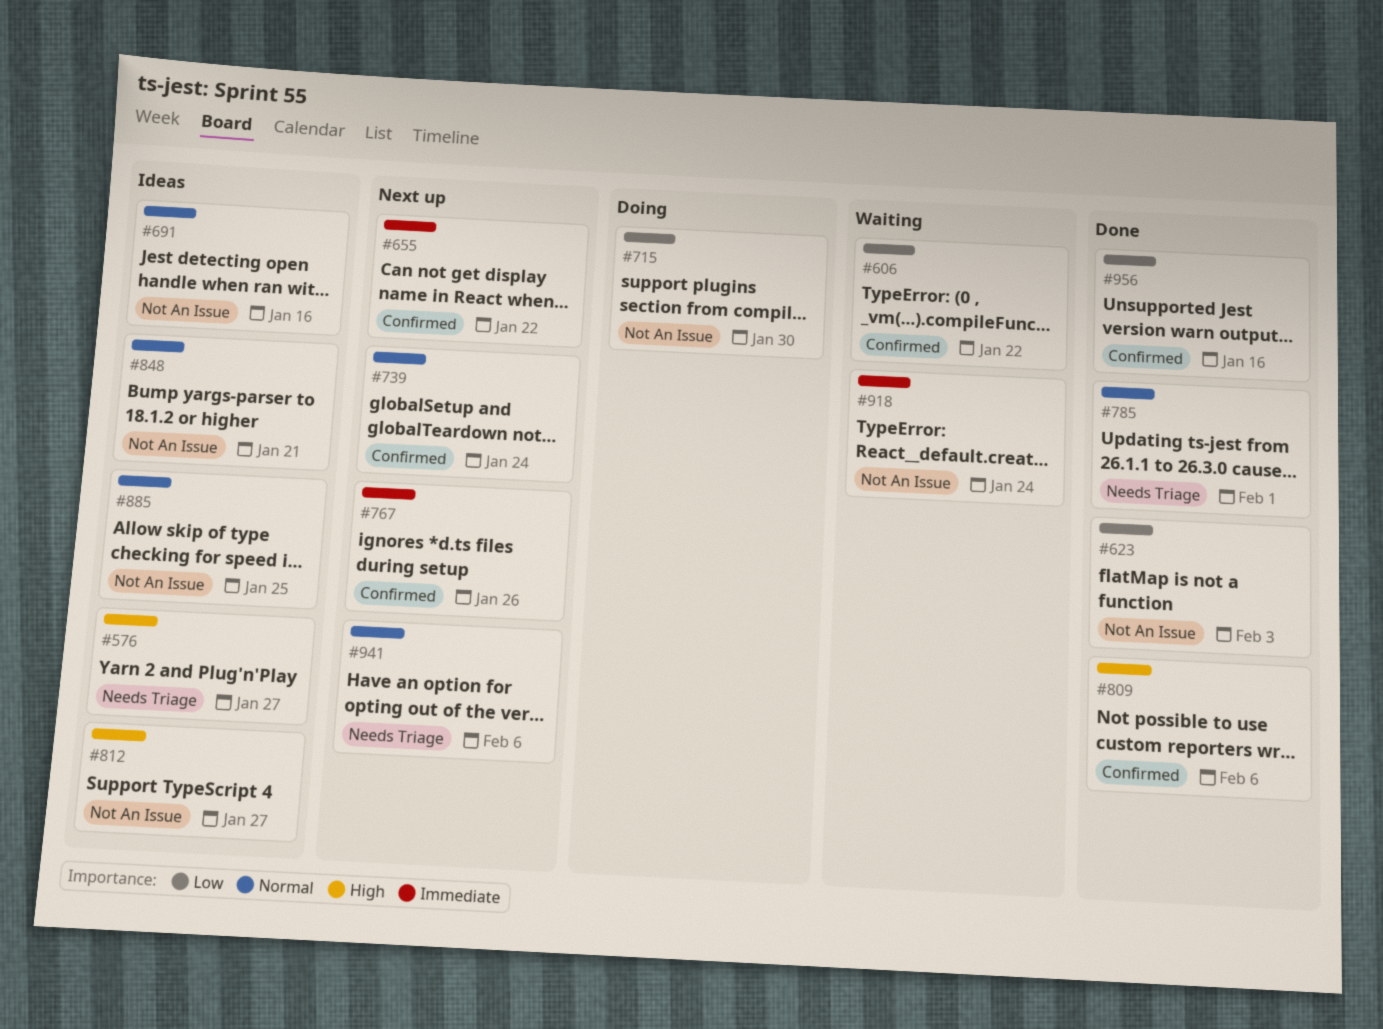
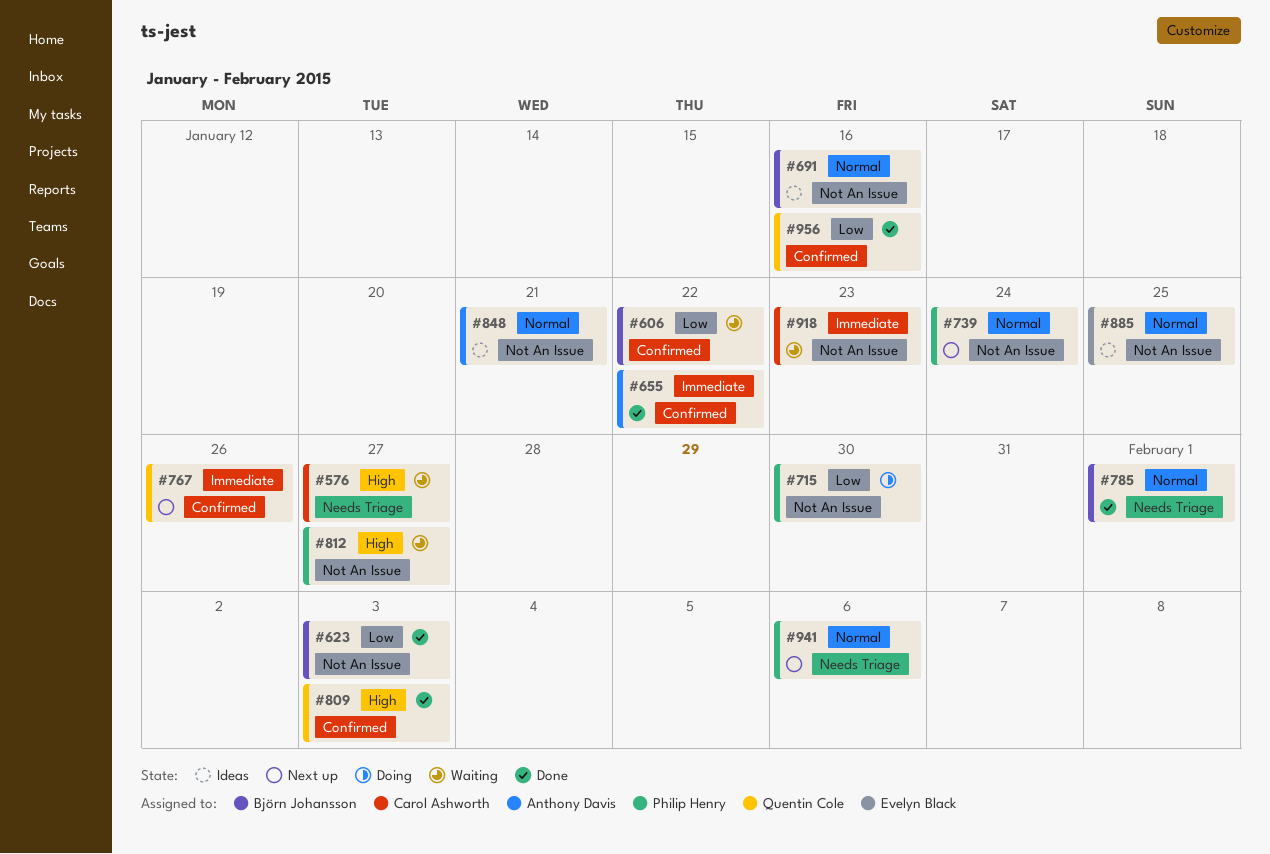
#576, status: Ideas -> Waiting
#655, status: Next up -> Done
#739, label: Confirmed -> Not An Issue
#809, due: Feb 6 -> Feb 3
#812, status: Ideas -> Waiting
#918, due: Jan 24 -> Jan 23

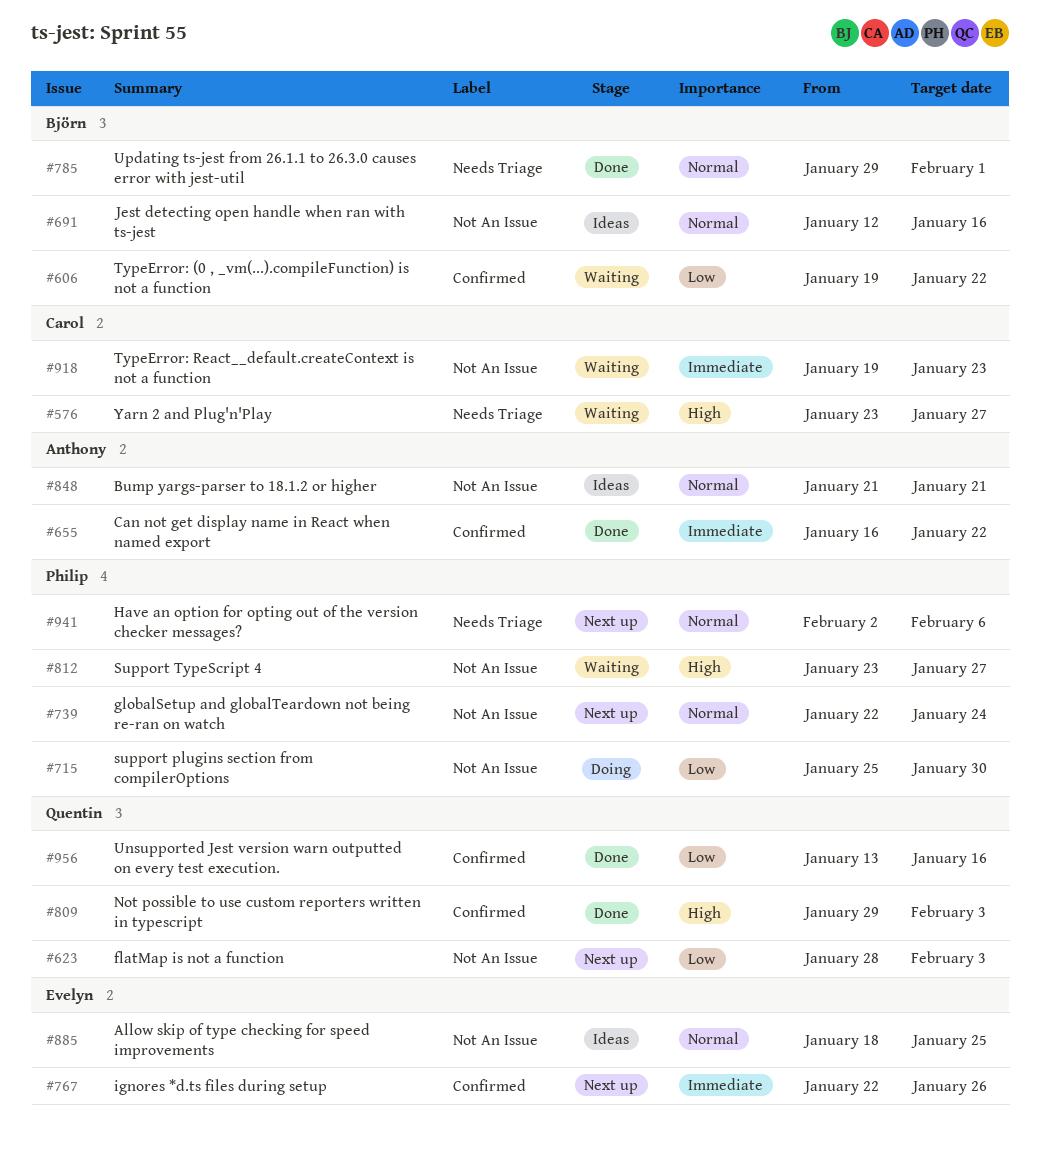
#623, status: Done -> Next up
#623, owner: Björn Johansson -> Quentin Cole
#767, owner: Quentin Cole -> Evelyn Black

